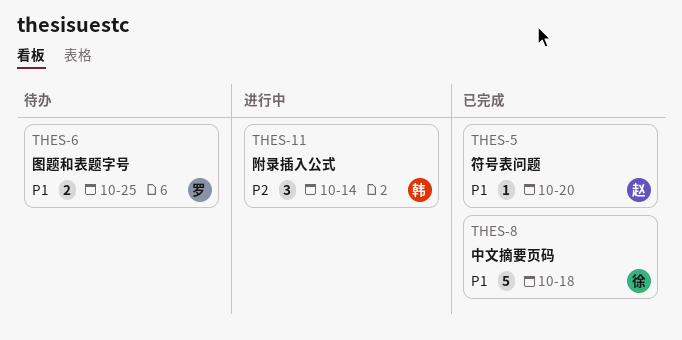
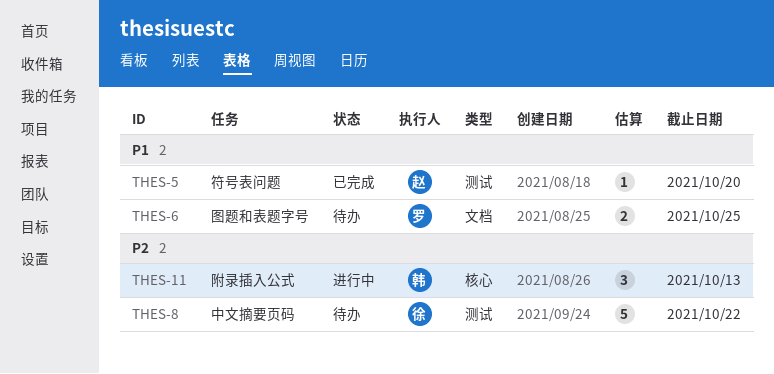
THES-8, status: 已完成 -> 待办
THES-8, priority: P1 -> P2
THES-8, due: Oct 18 -> Oct 22
THES-11, due: Oct 14 -> Oct 13

